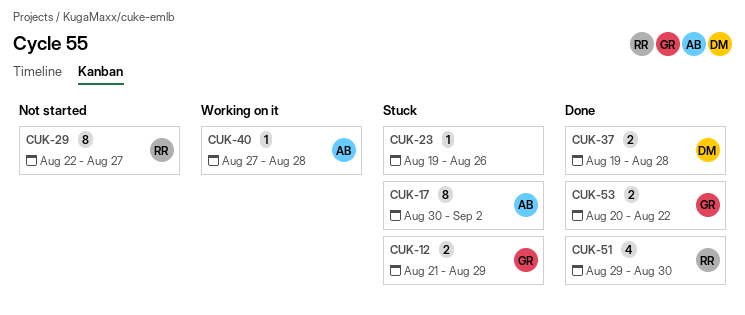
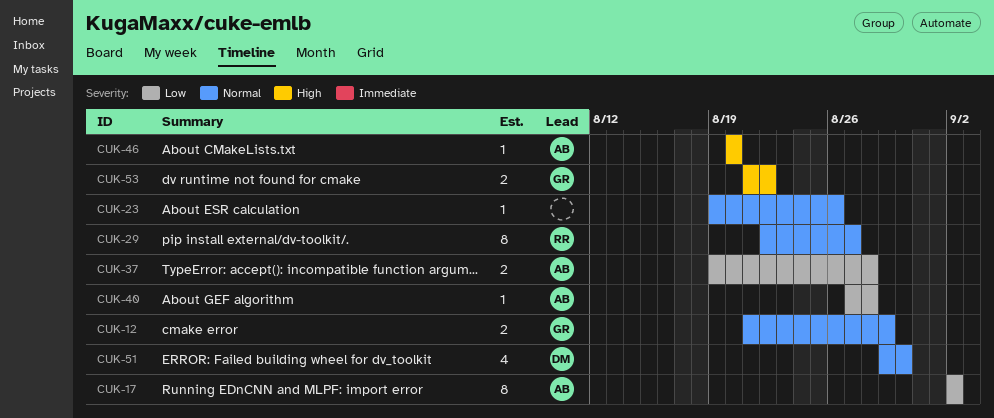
CUK-17, start: Aug 30 -> Sep 2
CUK-37, owner: DM -> AB
CUK-46: none -> present
CUK-51, owner: RR -> DM
CUK-53, start: Aug 20 -> Aug 21

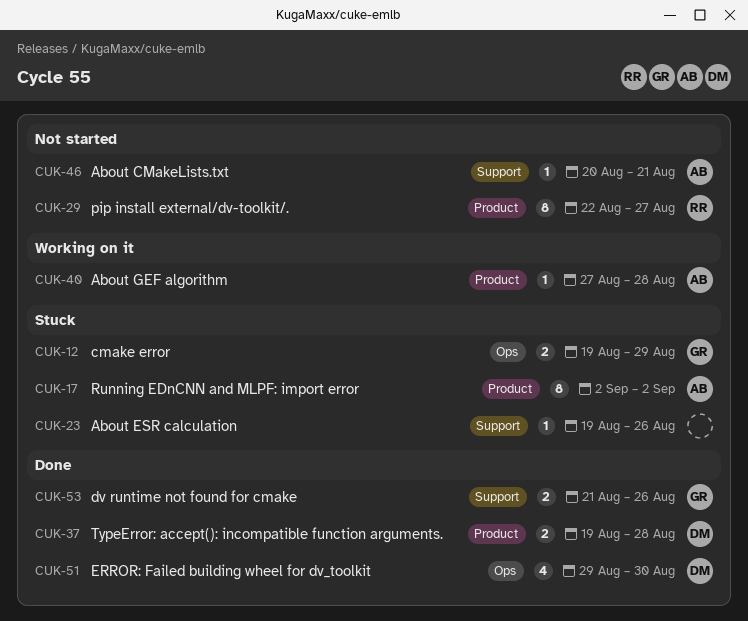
CUK-12, start: Aug 21 -> Aug 19
CUK-37, owner: AB -> DM
CUK-46, due: Aug 20 -> Aug 21
CUK-53, due: Aug 22 -> Aug 26

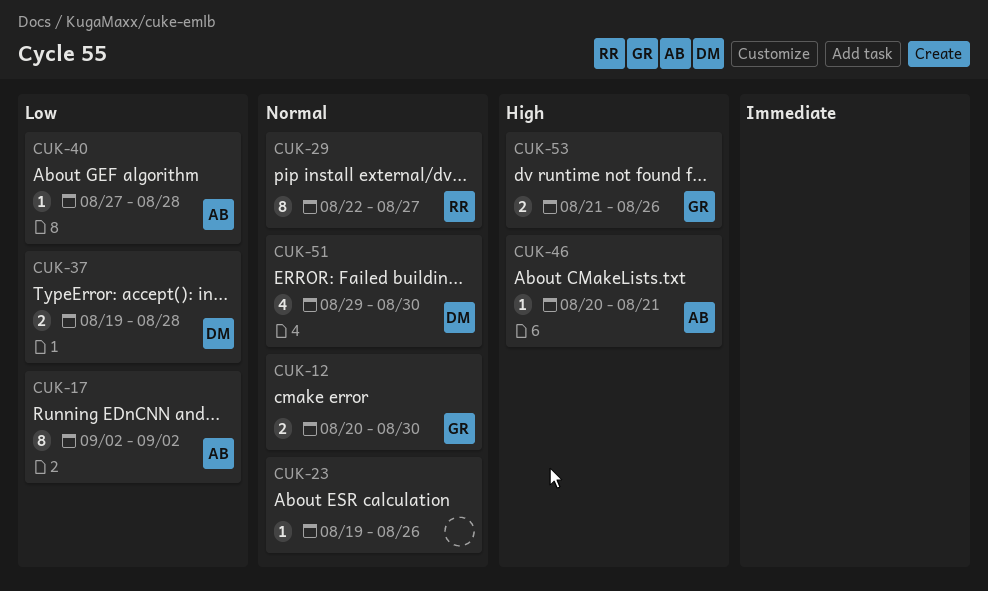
CUK-12, start: Aug 19 -> Aug 20
CUK-12, due: Aug 29 -> Aug 30

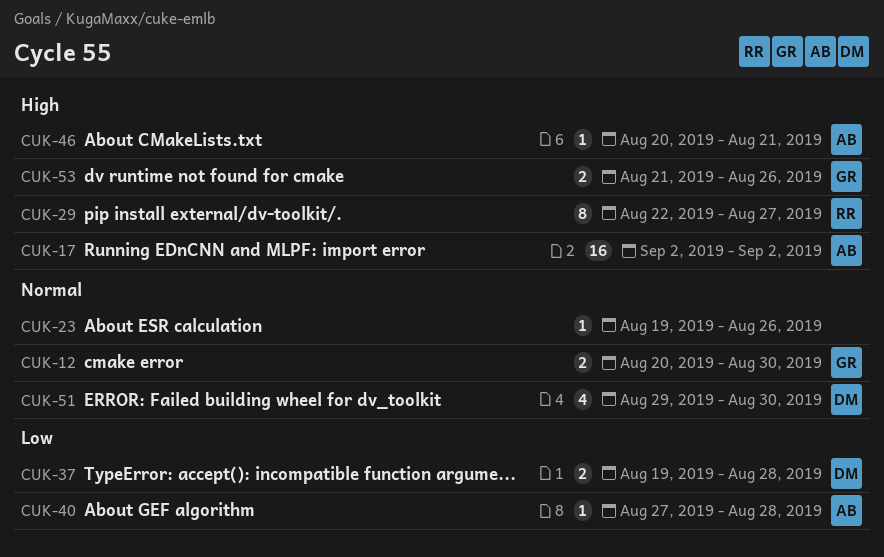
CUK-17, priority: Low -> High
CUK-17, estimate: 8 -> 16
CUK-29, priority: Normal -> High

